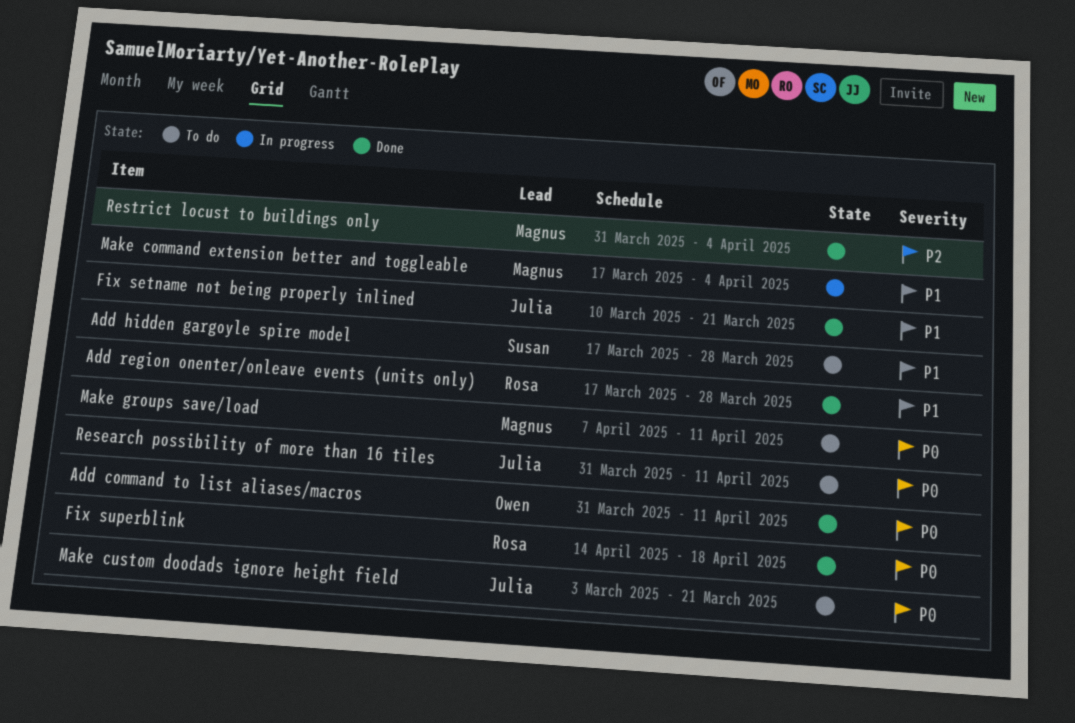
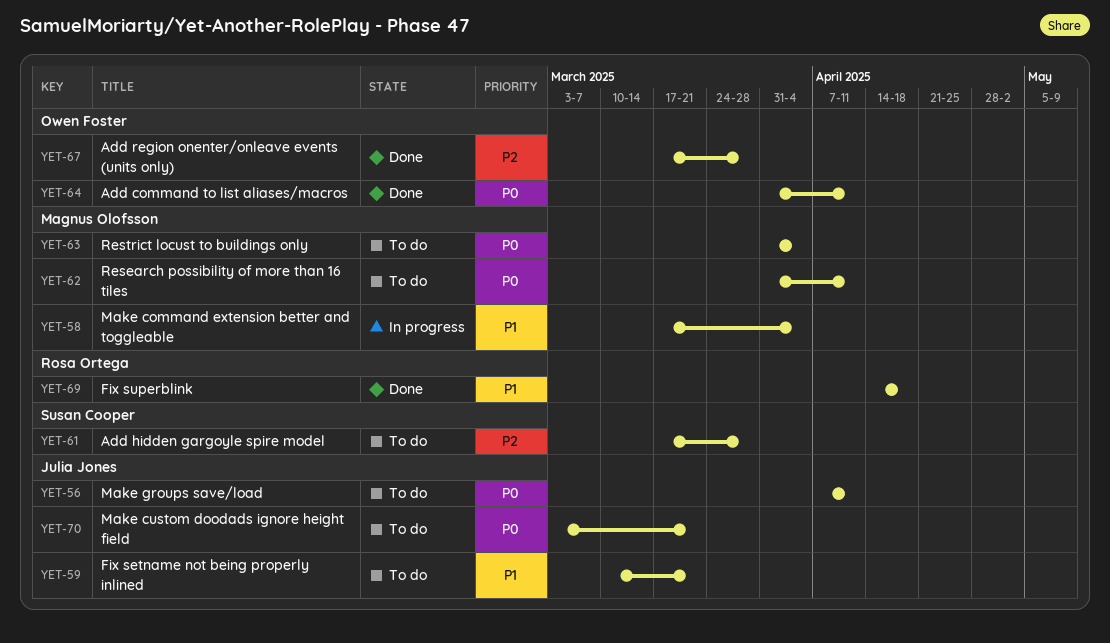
Add hidden gargoyle spire model, priority: P1 -> P2
Add region onenter/onleave events (units only), owner: Rosa Ortega -> Owen Foster
Add region onenter/onleave events (units only), priority: P1 -> P2
Fix setname not being properly inlined, status: Done -> To do
Fix superblink, priority: P0 -> P1
Make groups save/load, owner: Magnus Olofsson -> Julia Jones
Research possibility of more than 16 tiles, owner: Julia Jones -> Magnus Olofsson
Restrict locust to buildings only, status: Done -> To do
Restrict locust to buildings only, priority: P2 -> P0

